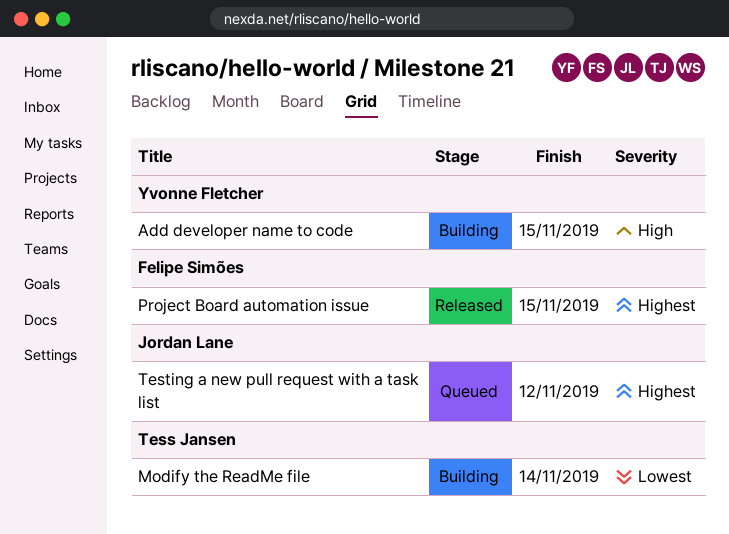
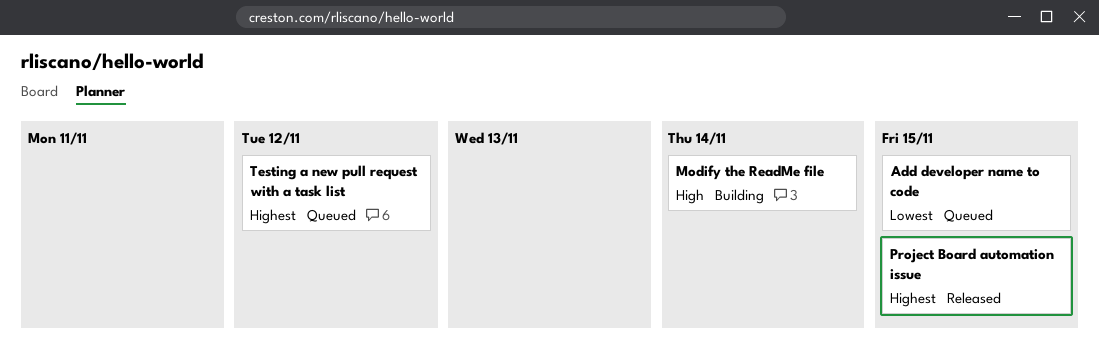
Add developer name to code, status: Building -> Queued
Add developer name to code, priority: High -> Lowest
Modify the ReadMe file, priority: Lowest -> High

